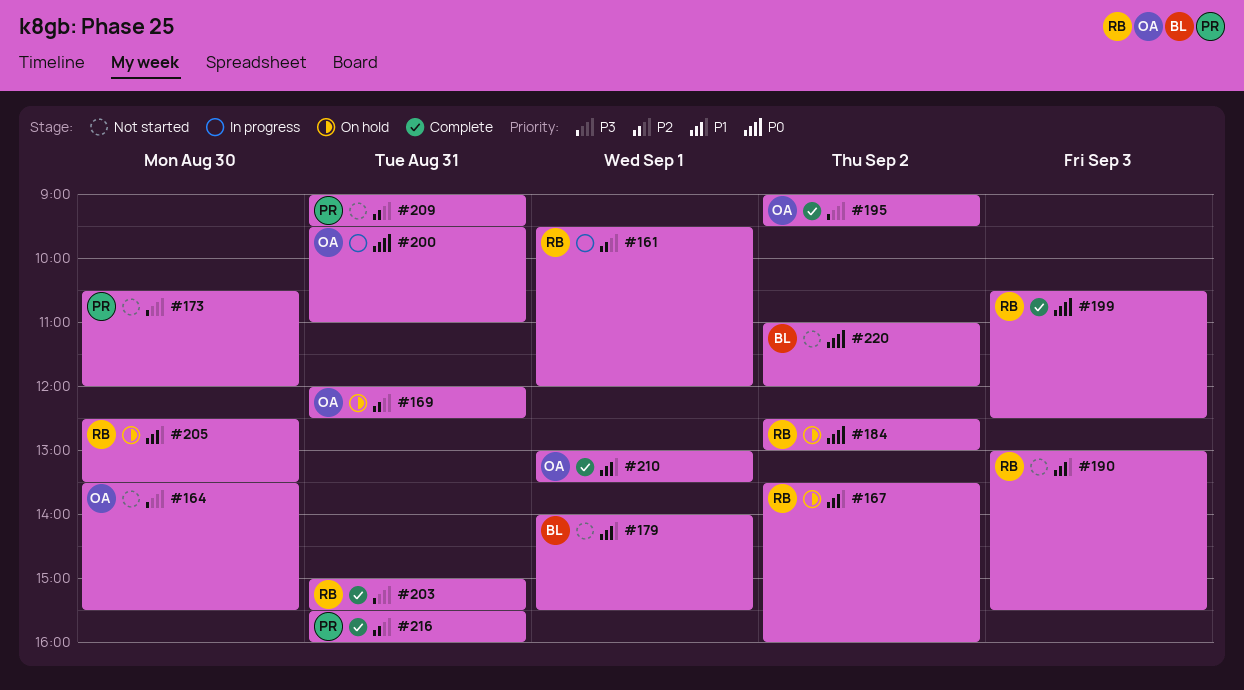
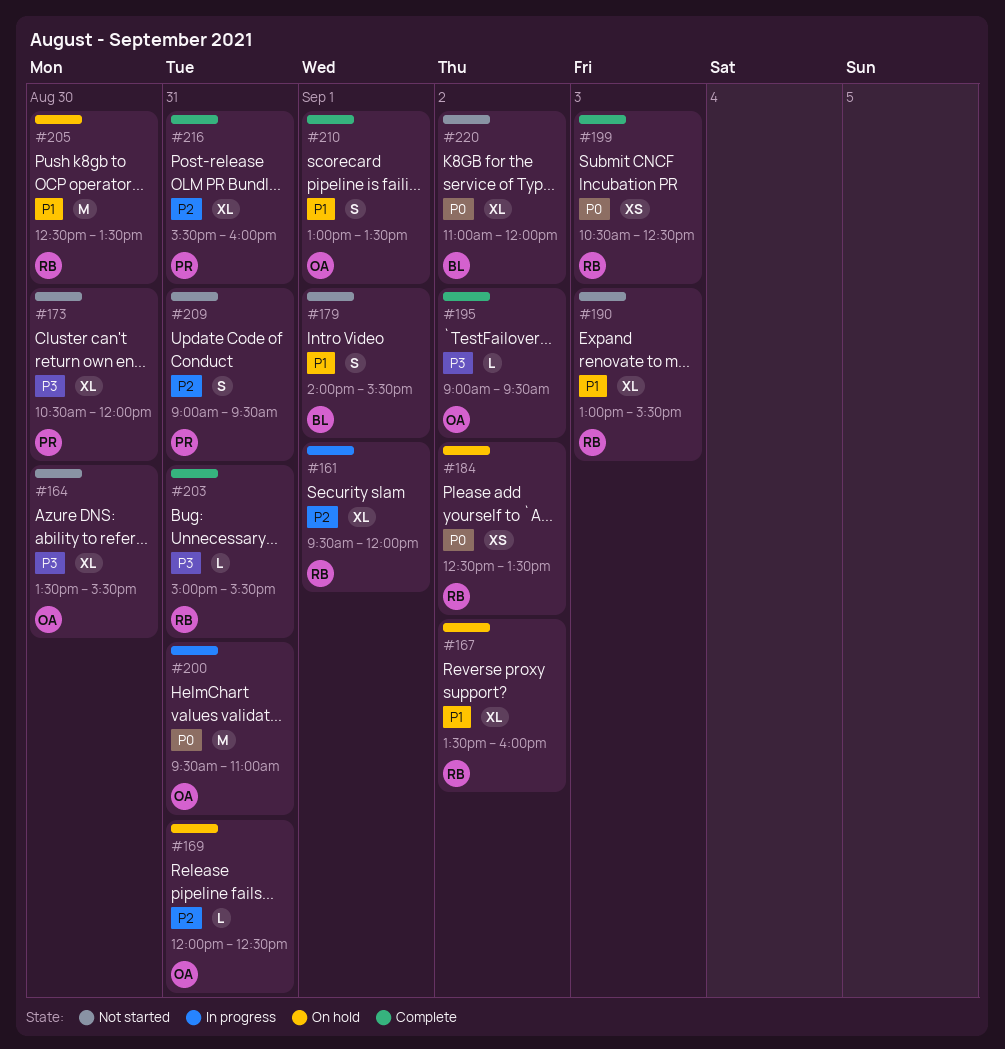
#184, ends: 13:00 -> 13:30

